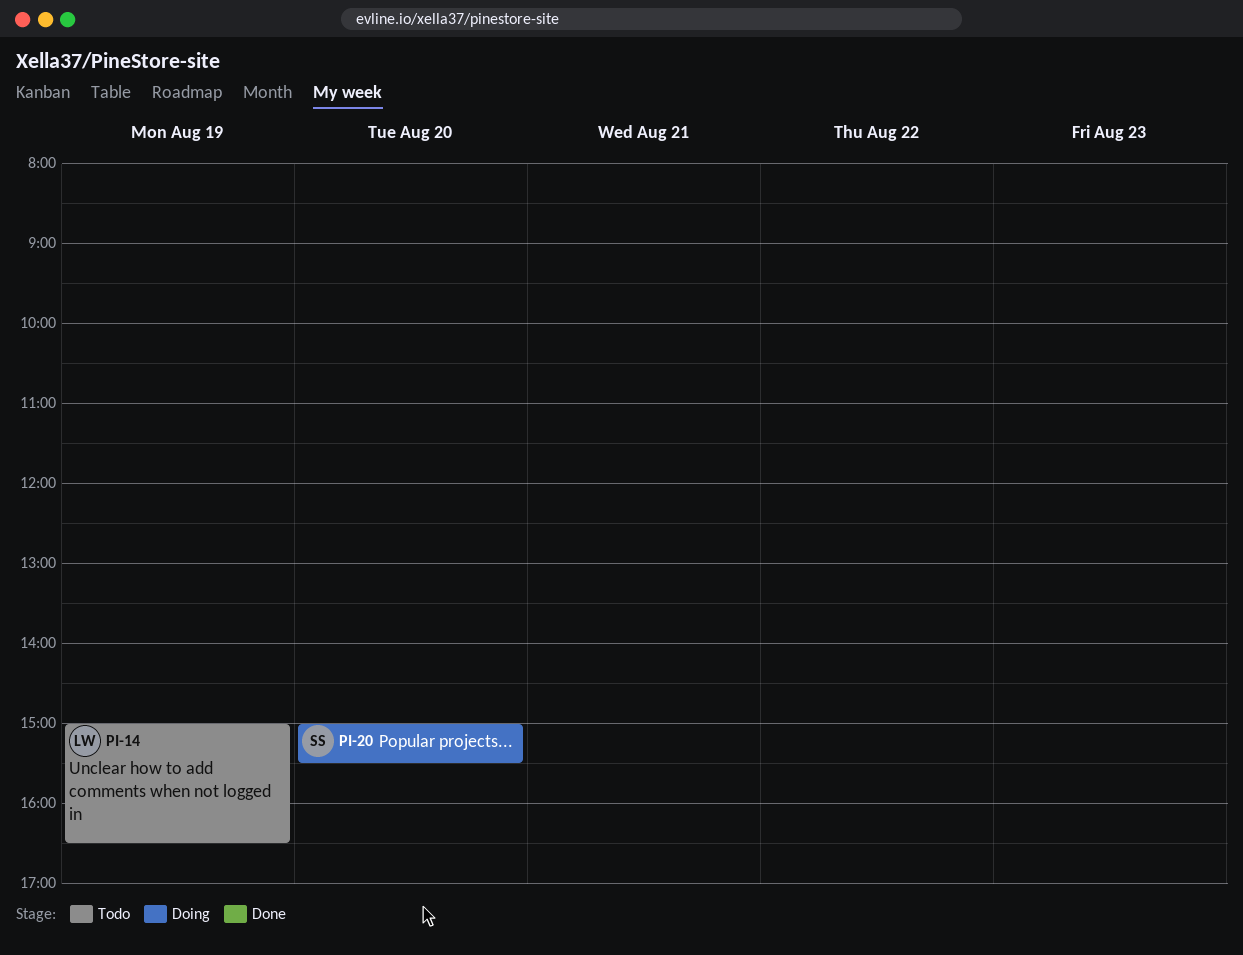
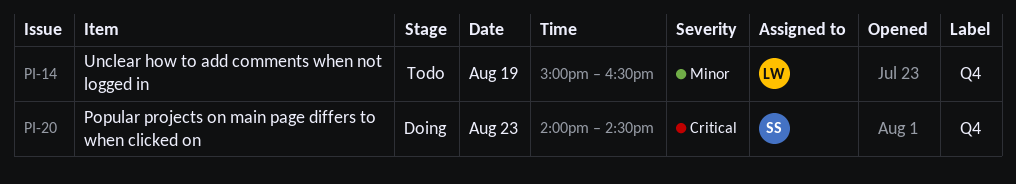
PI-20, day: Aug 20 -> Aug 23
PI-20, begins: 15:00 -> 14:00
PI-20, ends: 15:30 -> 14:30

